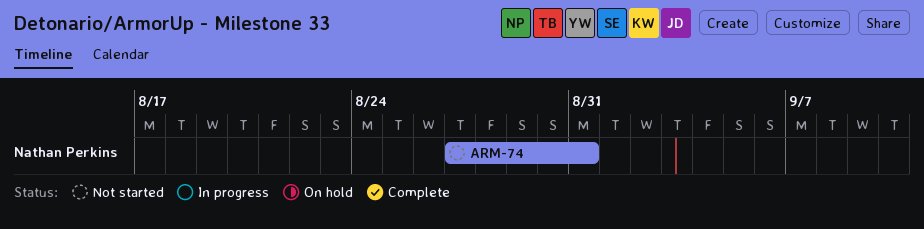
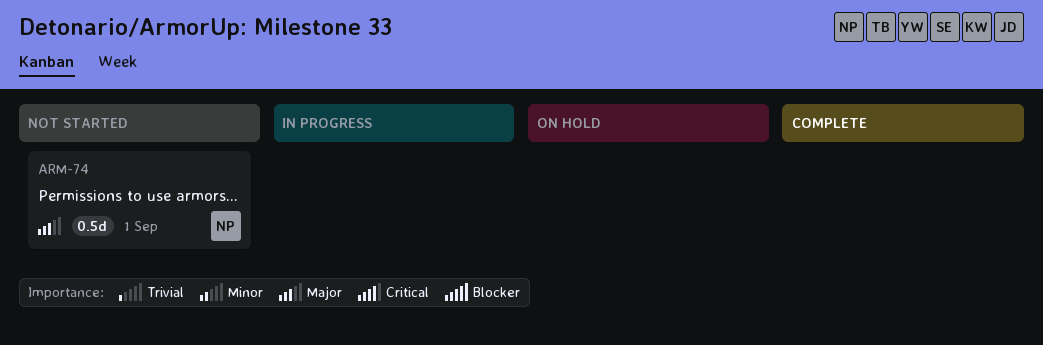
ARM-74, due: Aug 31 -> Sep 1

